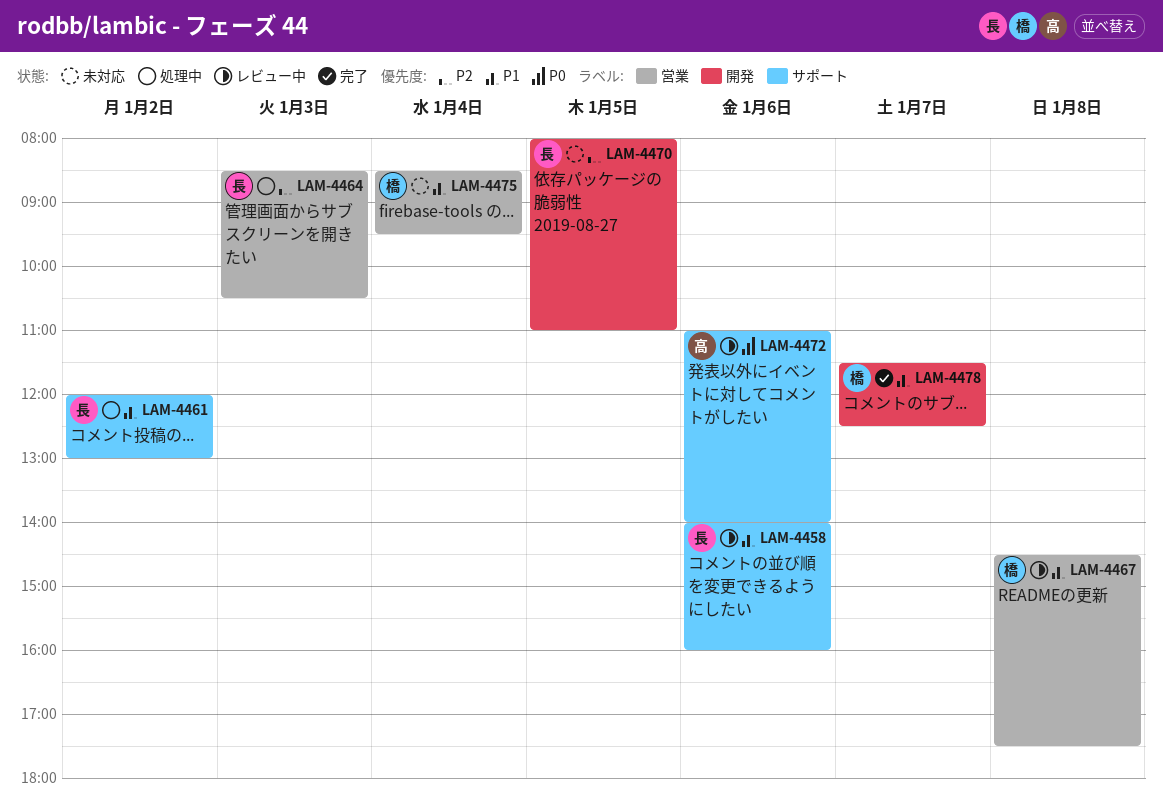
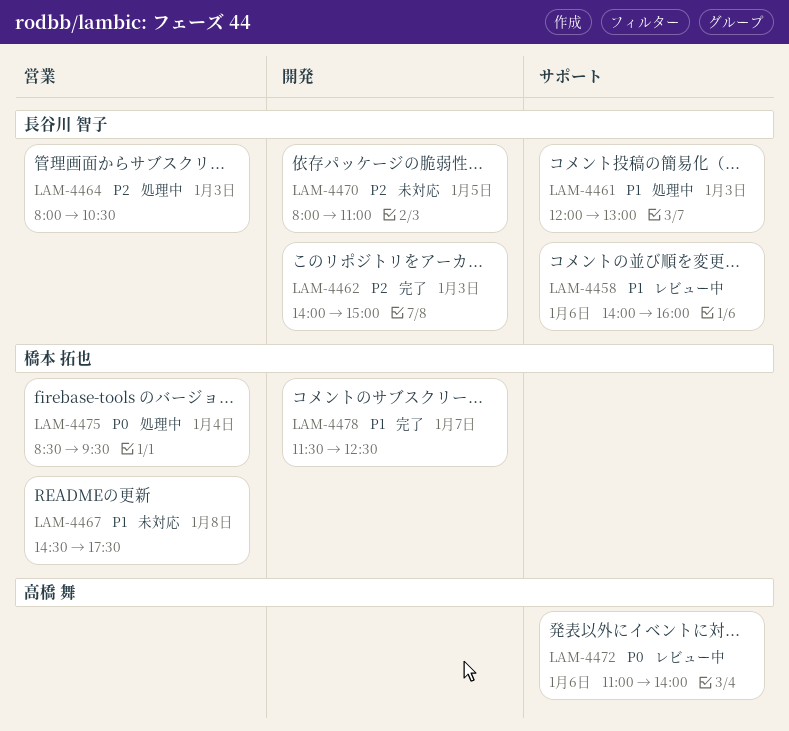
LAM-4461, day: Jan 2 -> Jan 3
LAM-4462: none -> present
LAM-4464, begins: 08:30 -> 08:00
LAM-4467, status: レビュー中 -> 未対応
LAM-4475, status: 未対応 -> 処理中
LAM-4475, priority: P1 -> P0

